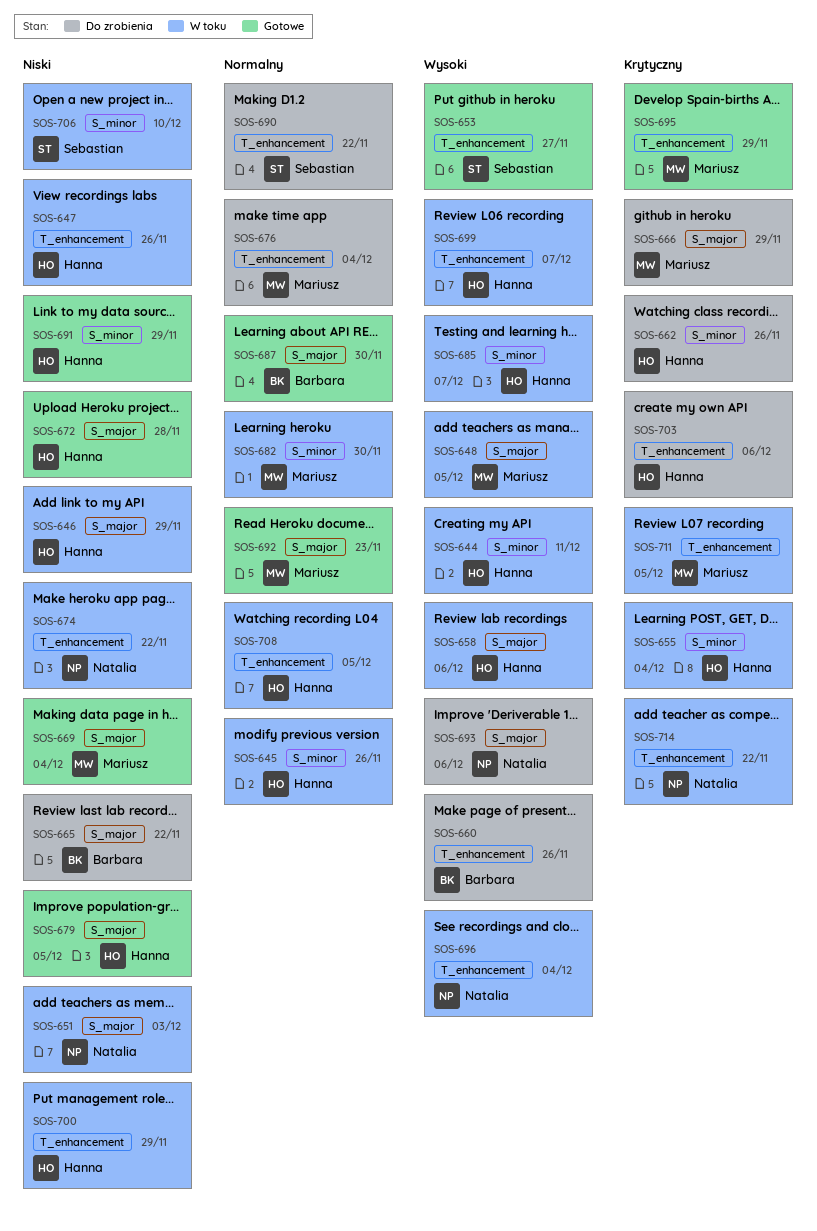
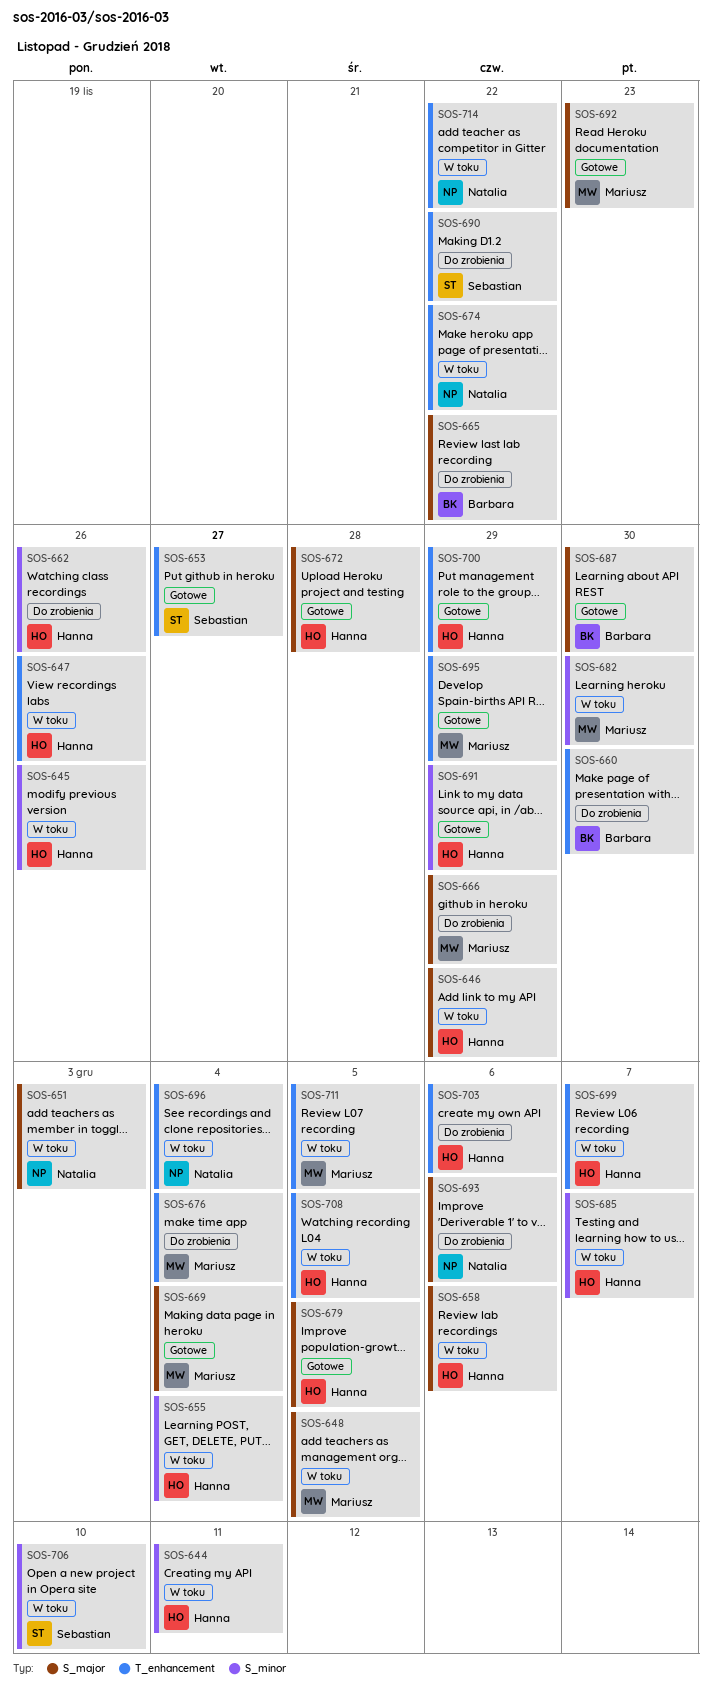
SOS-660, due: Nov 26 -> Nov 30
SOS-700, status: W toku -> Gotowe

